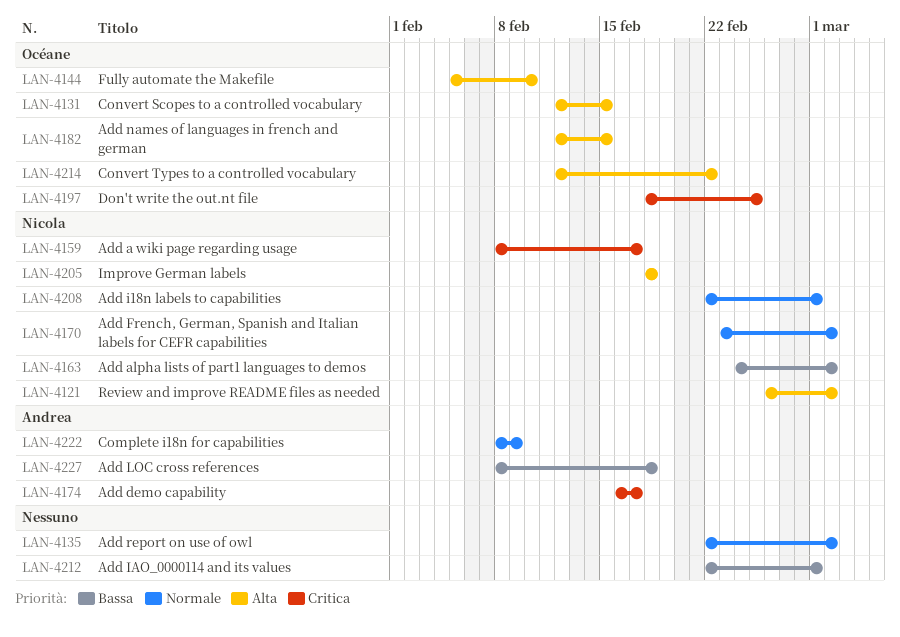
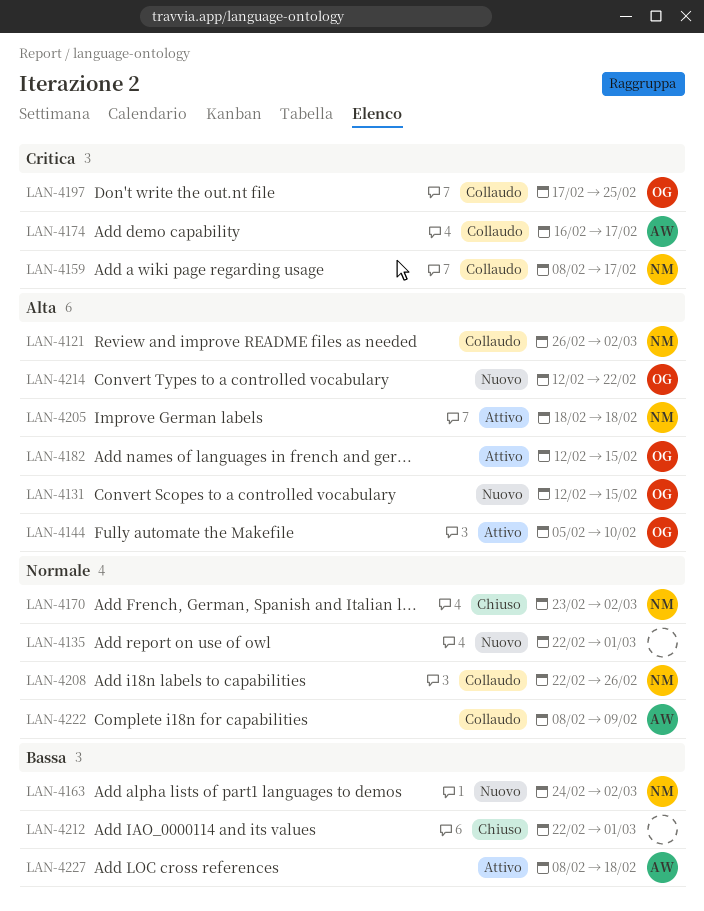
LAN-4135, due: Mar 2 -> Mar 1
LAN-4197, start: Feb 18 -> Feb 17
LAN-4208, due: Mar 1 -> Feb 26

